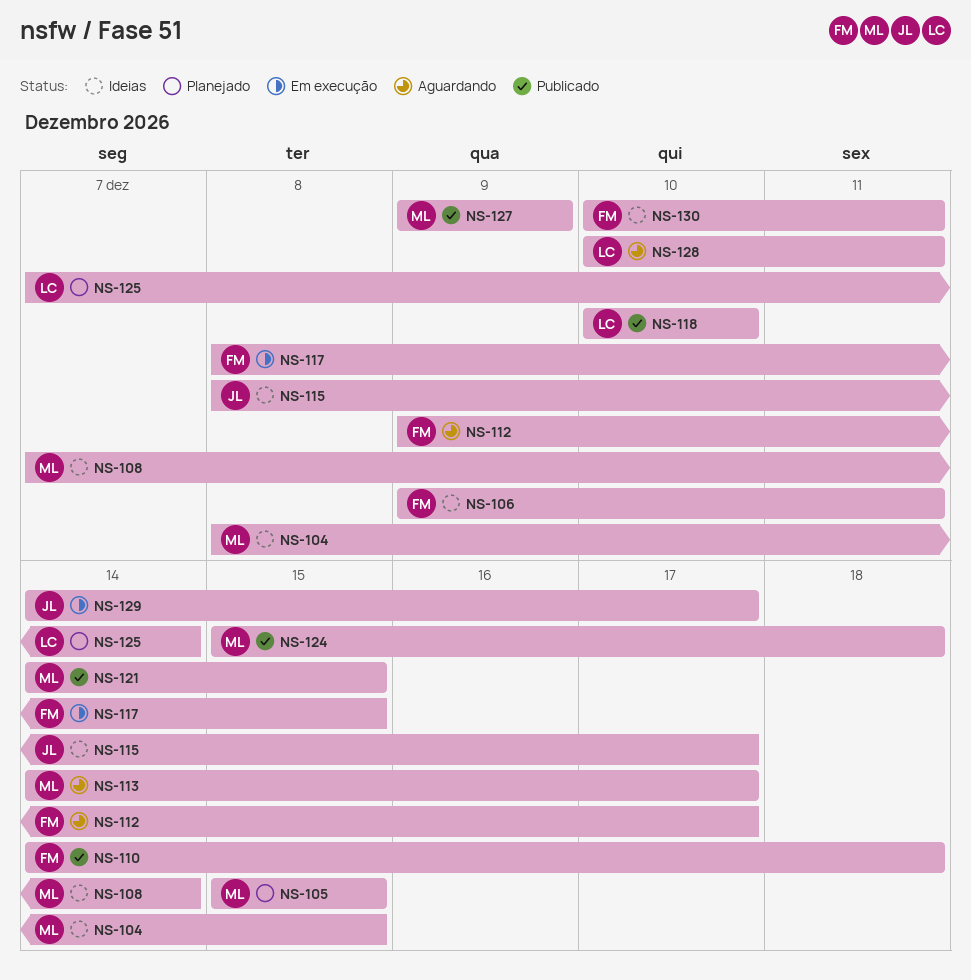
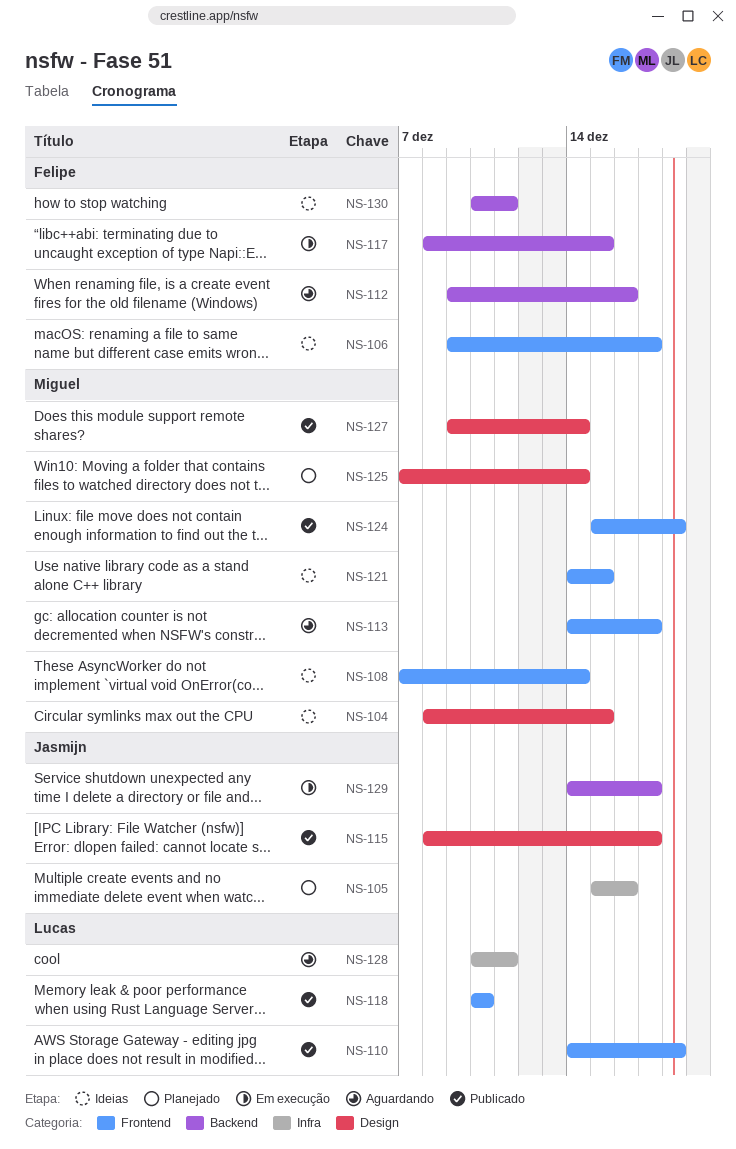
NS-105, owner: Miguel -> Jasmijn
NS-105, due: Dec 15 -> Dec 16
NS-106, due: Dec 11 -> Dec 17
NS-110, owner: Felipe -> Lucas
NS-112, due: Dec 17 -> Dec 16
NS-115, status: Ideias -> Publicado
NS-121, status: Publicado -> Ideias
NS-125, owner: Lucas -> Miguel
NS-127, due: Dec 9 -> Dec 14

